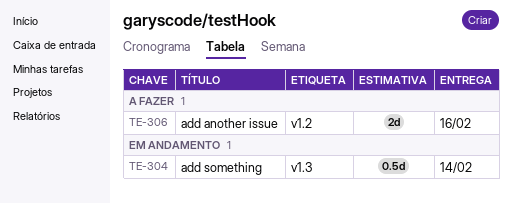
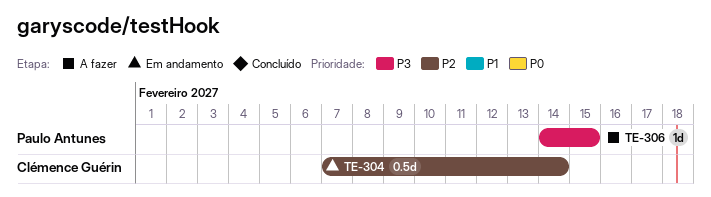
TE-306, estimate: 2d -> 1d
TE-306, due: Feb 16 -> Feb 15

